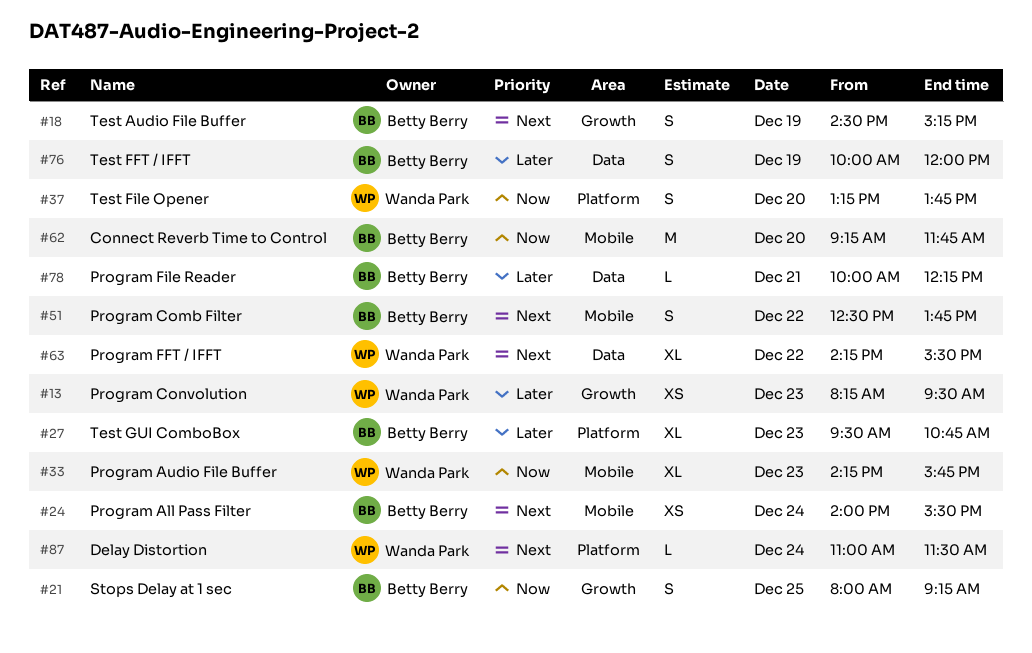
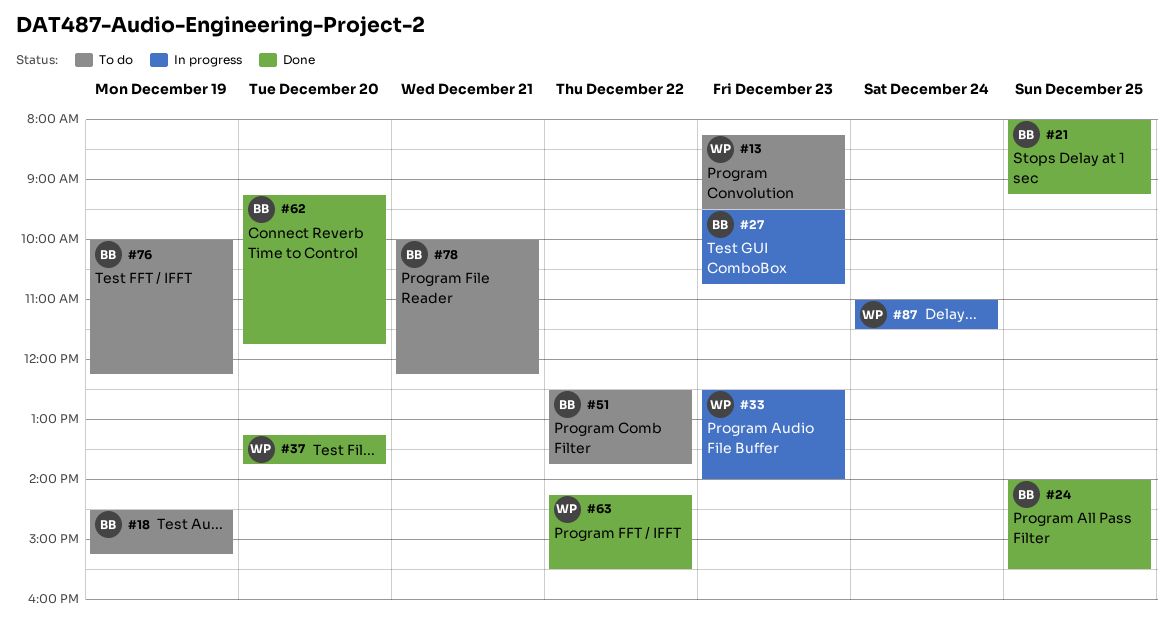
#24, day: Dec 24 -> Dec 25
#33, begins: 14:15 -> 12:30
#33, ends: 15:45 -> 14:00
#76, ends: 12:00 -> 12:15

